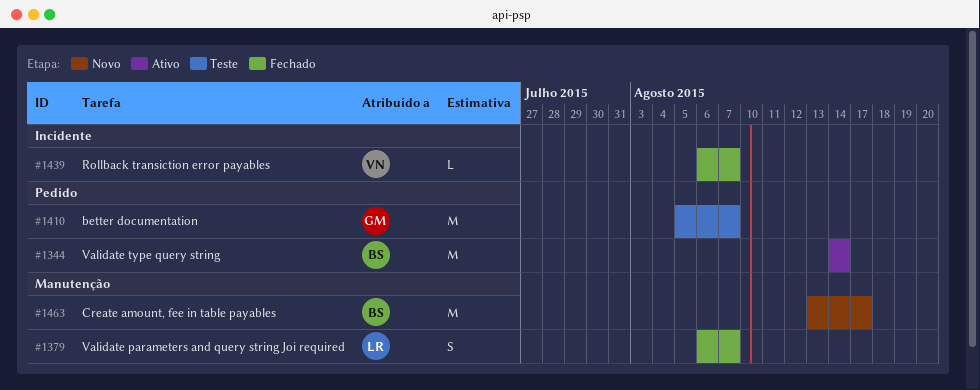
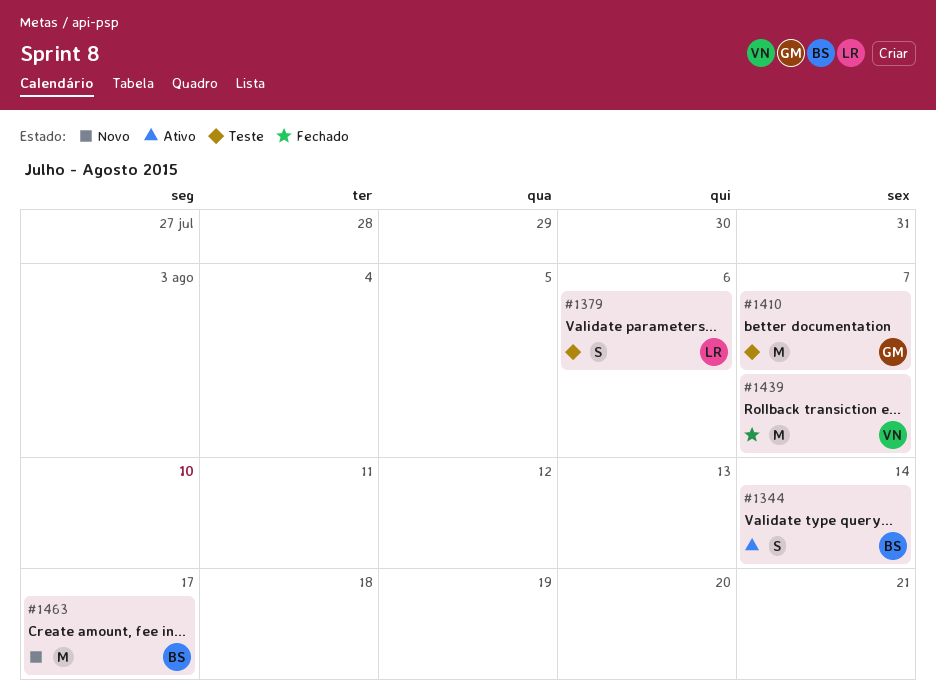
#1344, estimate: M -> S
#1379, status: Fechado -> Teste
#1379, due: Aug 7 -> Aug 6
#1439, estimate: L -> M

